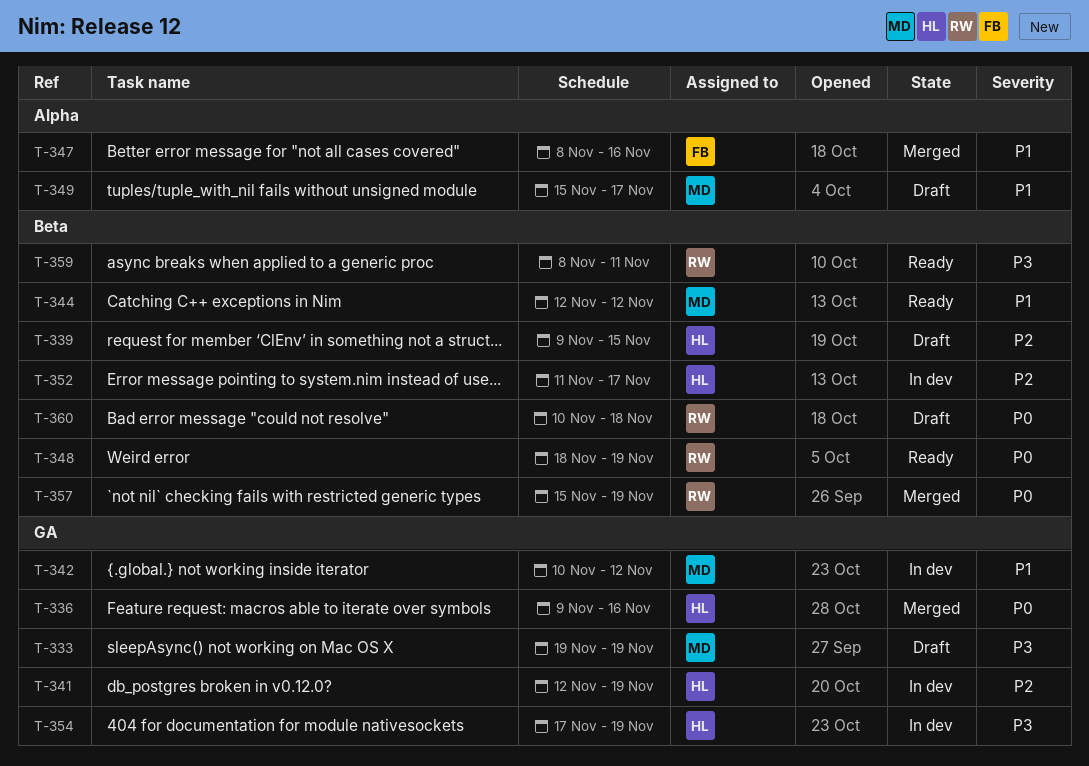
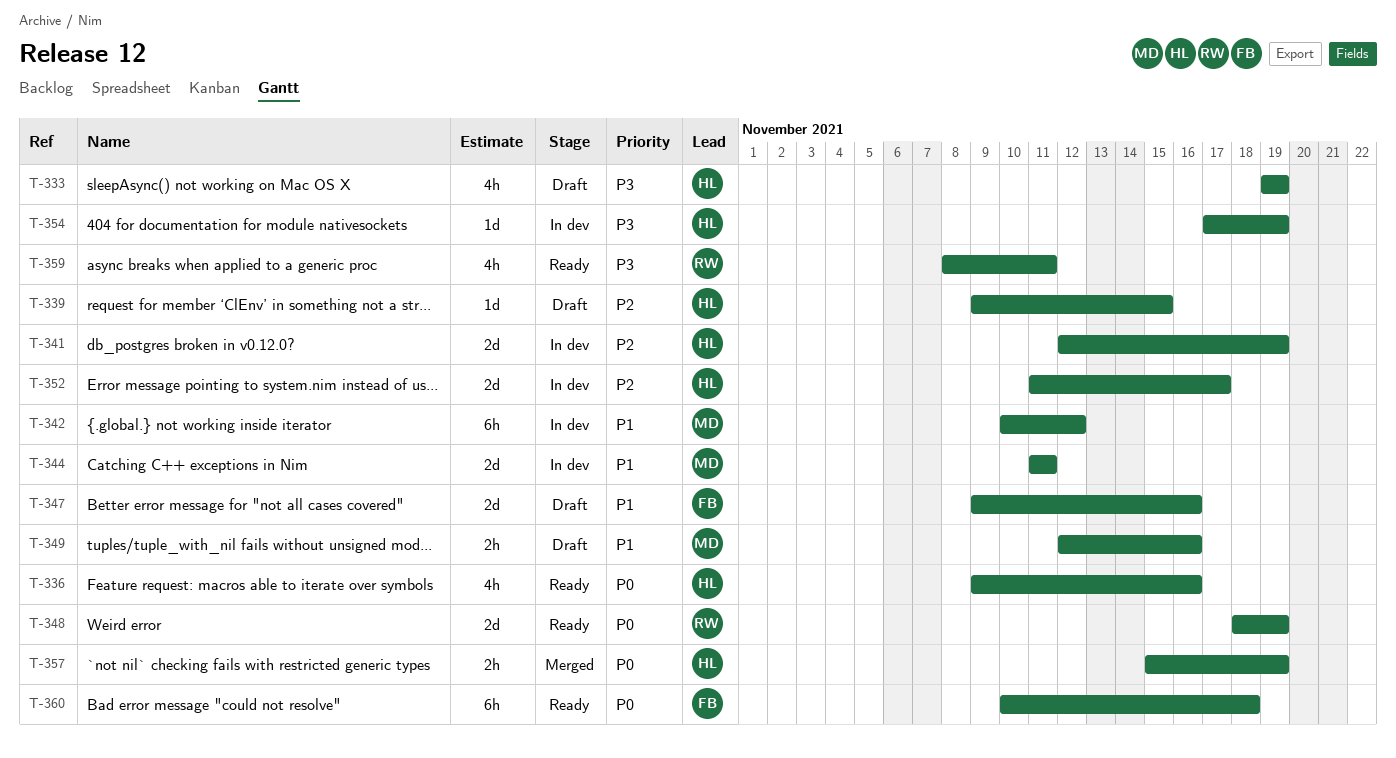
T-333, owner: MD -> HL
T-336, status: Merged -> Ready
T-344, status: Ready -> In dev
T-344, start: Nov 12 -> Nov 11
T-344, due: Nov 12 -> Nov 11
T-347, status: Merged -> Draft
T-347, start: Nov 8 -> Nov 9
T-349, start: Nov 15 -> Nov 12
T-349, due: Nov 17 -> Nov 16
T-357, owner: RW -> HL
T-360, status: Draft -> Ready
T-360, owner: RW -> FB

